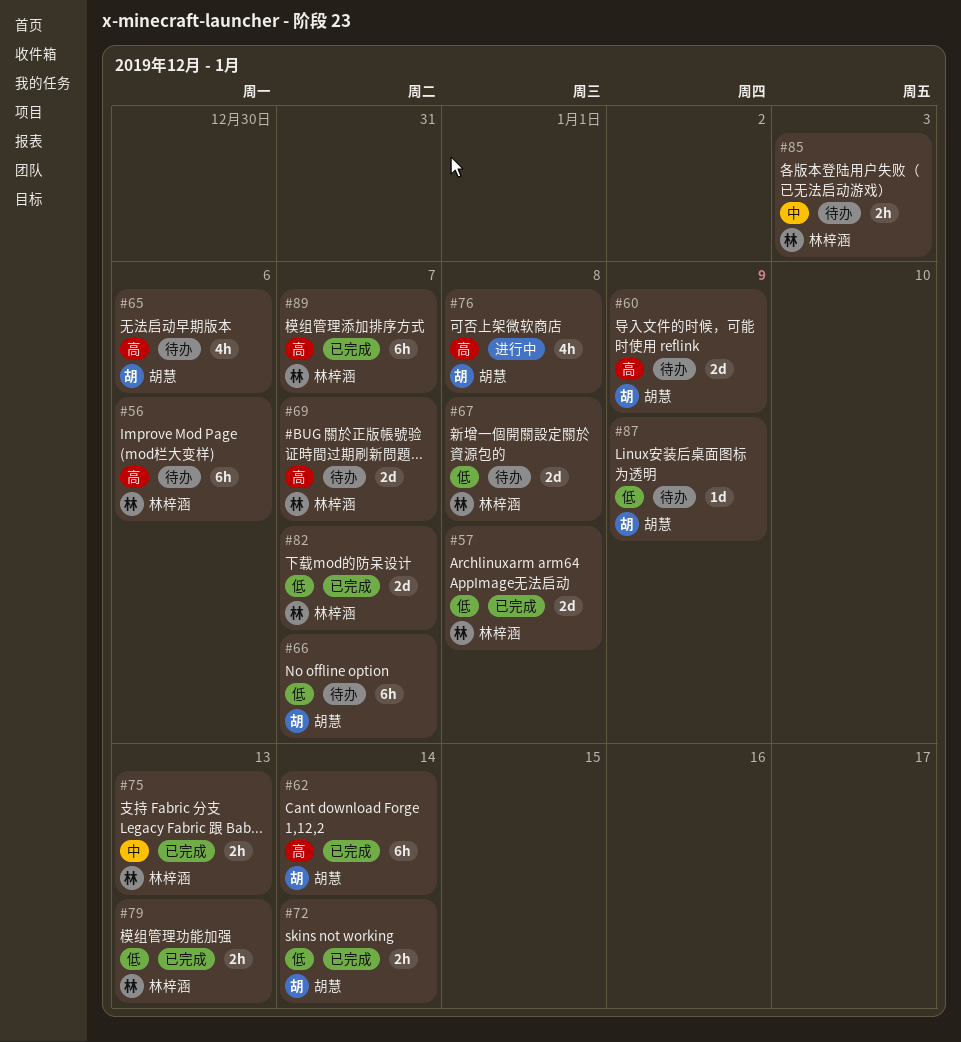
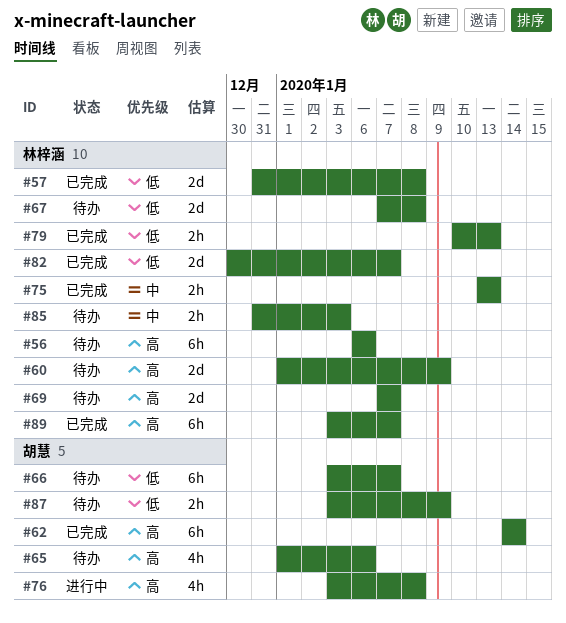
#60, owner: 胡慧 -> 林梓涵
#72: present -> none
#87, estimate: 1d -> 2h

